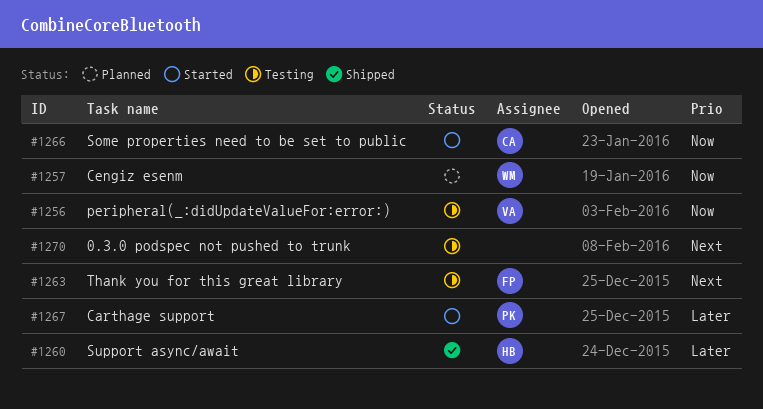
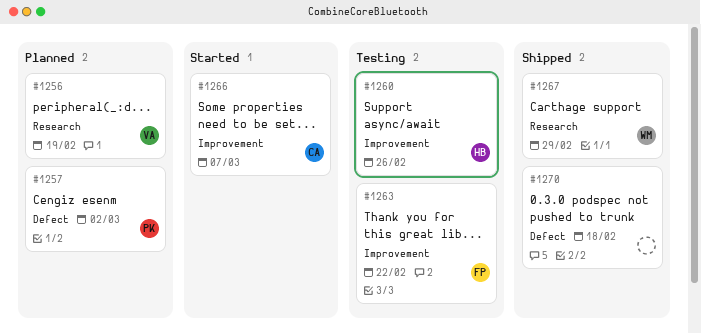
#1256, status: Testing -> Planned
#1257, owner: WM -> PK
#1260, status: Shipped -> Testing
#1267, status: Started -> Shipped
#1267, owner: PK -> WM
#1270, status: Testing -> Shipped

